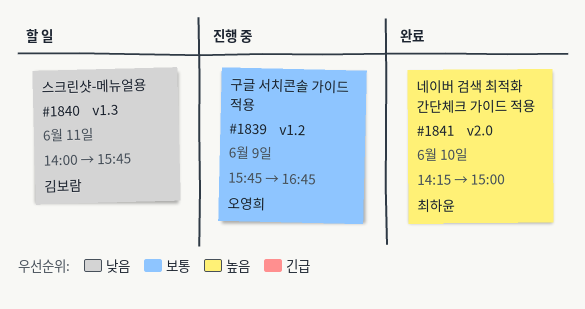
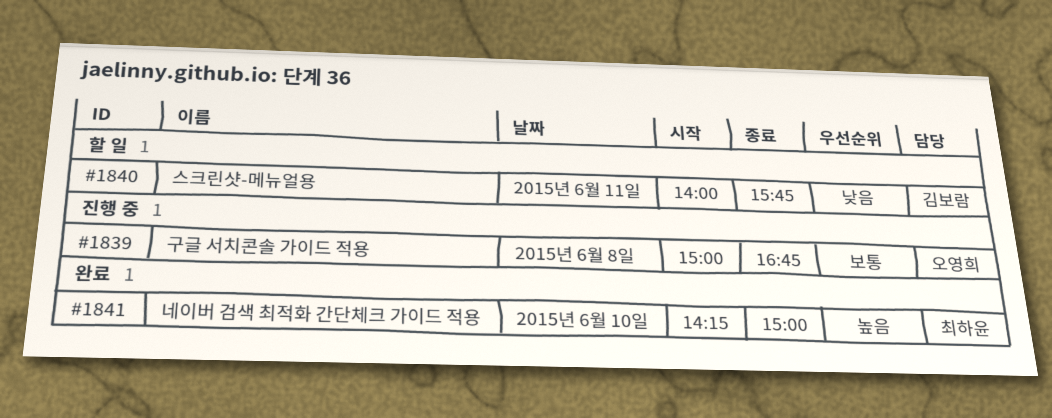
#1839, day: Jun 9 -> Jun 8
#1839, begins: 15:45 -> 15:00

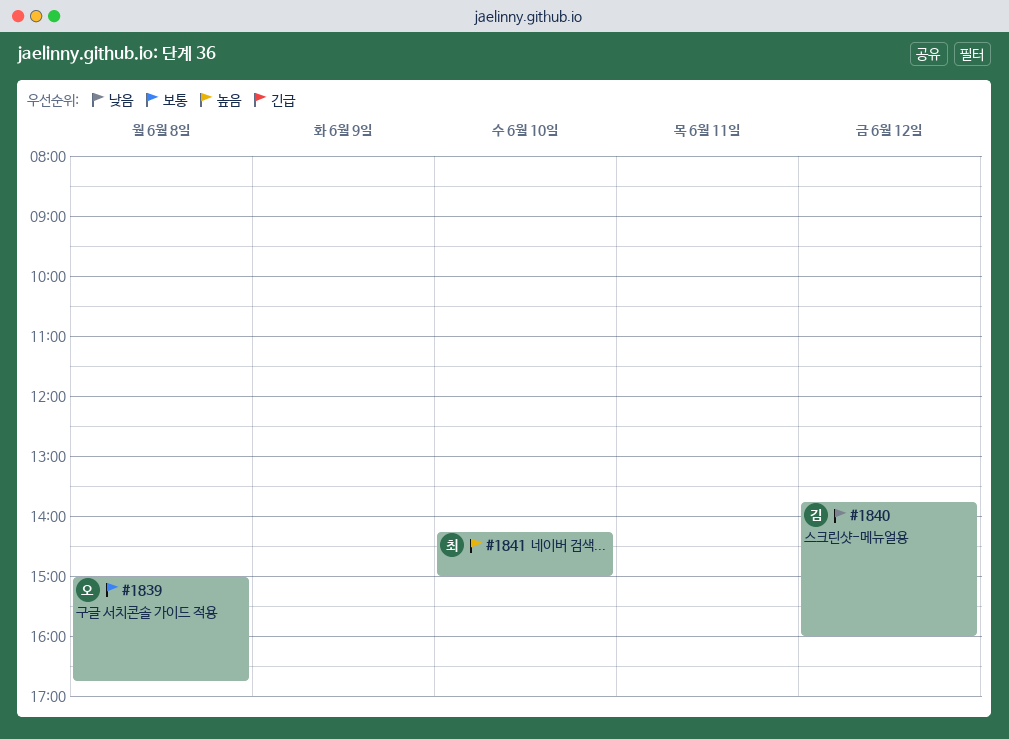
#1840, day: Jun 11 -> Jun 12
#1840, begins: 14:00 -> 13:45
#1840, ends: 15:45 -> 16:00

